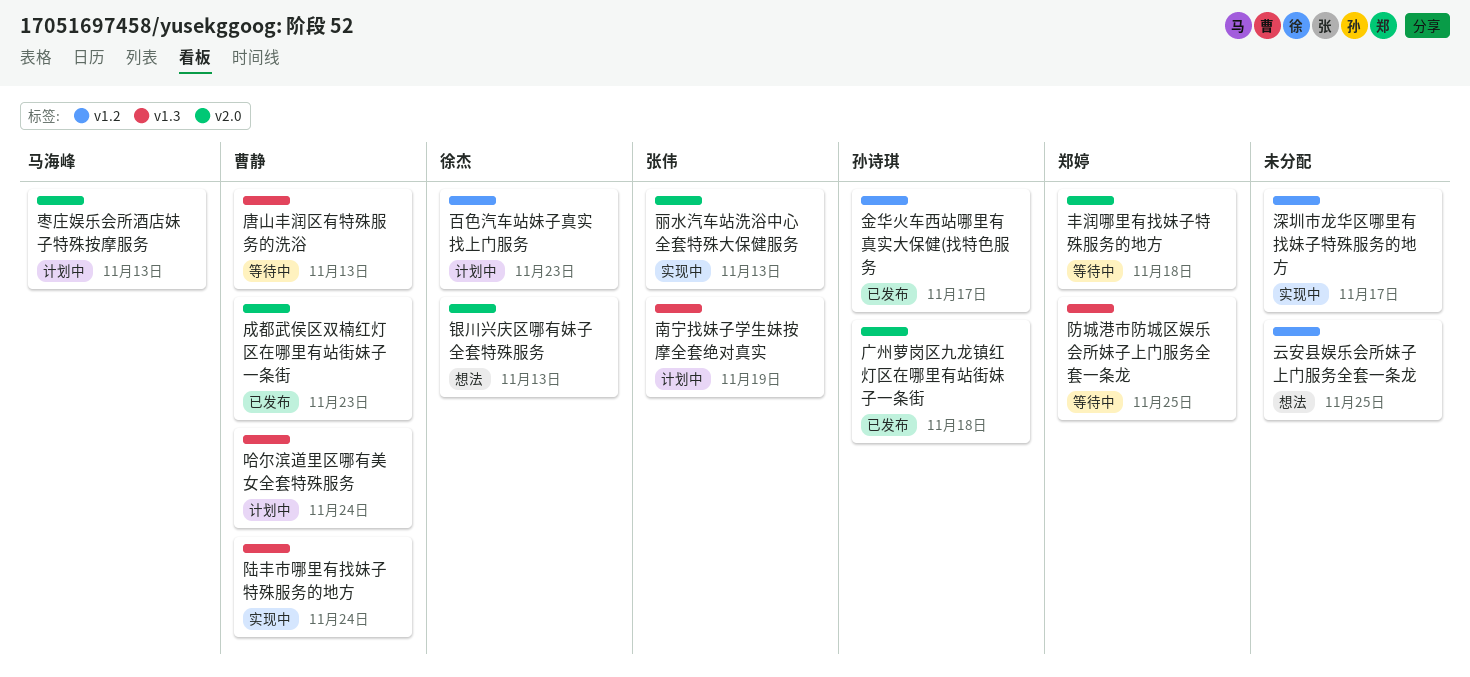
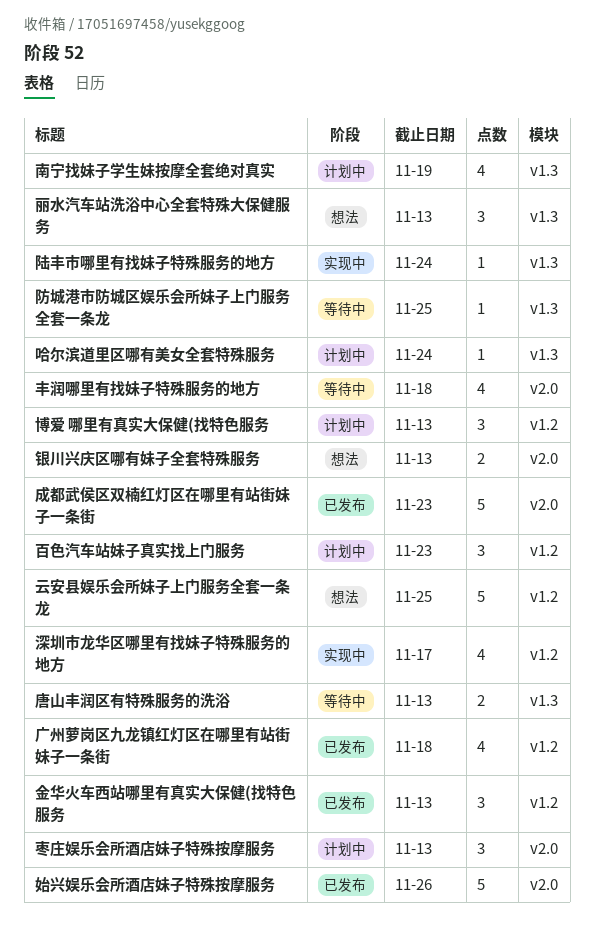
丽水汽车站洗浴中心全套特殊大保健服务, status: 实现中 -> 想法
丽水汽车站洗浴中心全套特殊大保健服务, label: v2.0 -> v1.3
博爱 哪里有真实大保健(找特色服务: none -> present
始兴娱乐会所酒店妹子特殊按摩服务: none -> present
广州萝岗区九龙镇红灯区在哪里有站街妹子一条街, label: v2.0 -> v1.2
金华火车西站哪里有真实大保健(找特色服务, due: Nov 17 -> Nov 13

